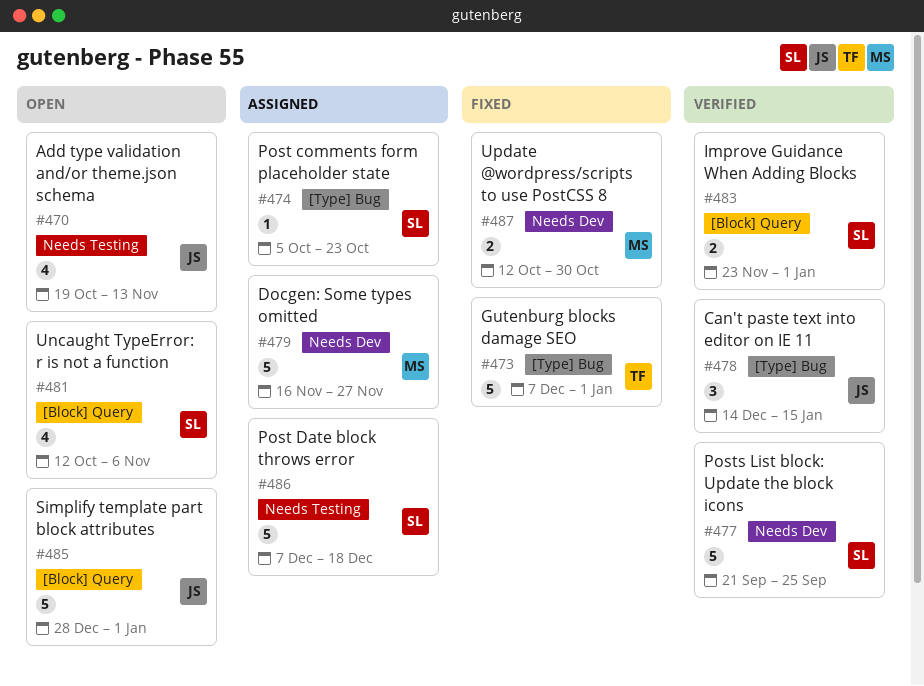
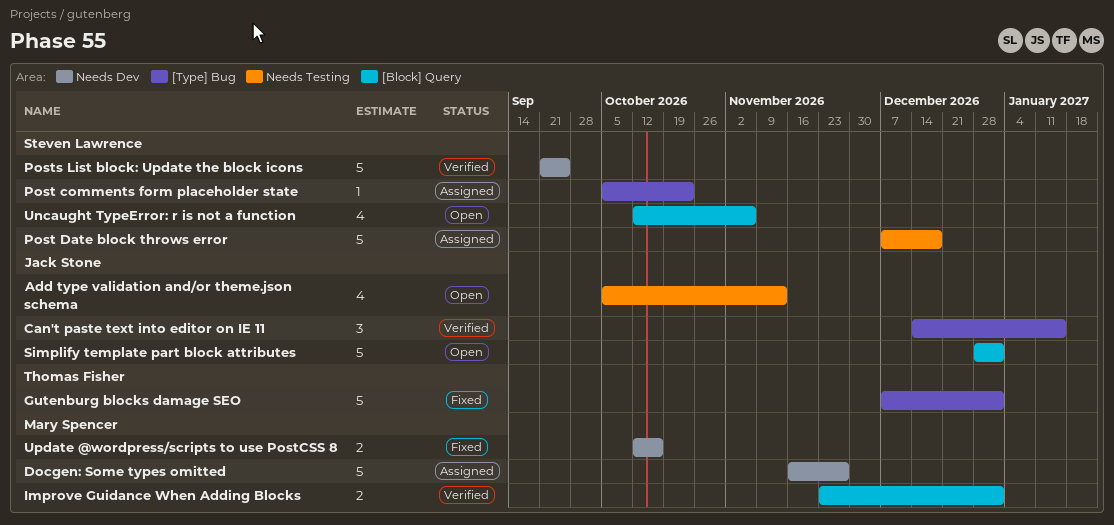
Add type validation and/or theme.json schema, start: Oct 19 -> Oct 5
Improve Guidance When Adding Blocks, owner: Steven Lawrence -> Mary Spencer
Update @wordpress/scripts to use PostCSS 8, due: Oct 30 -> Oct 16

